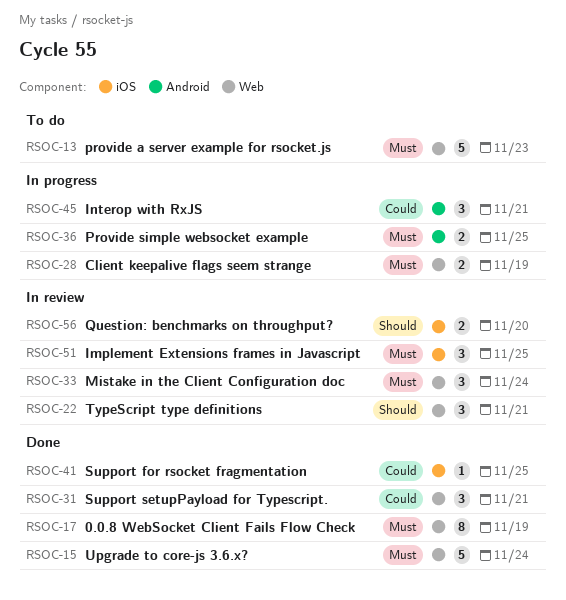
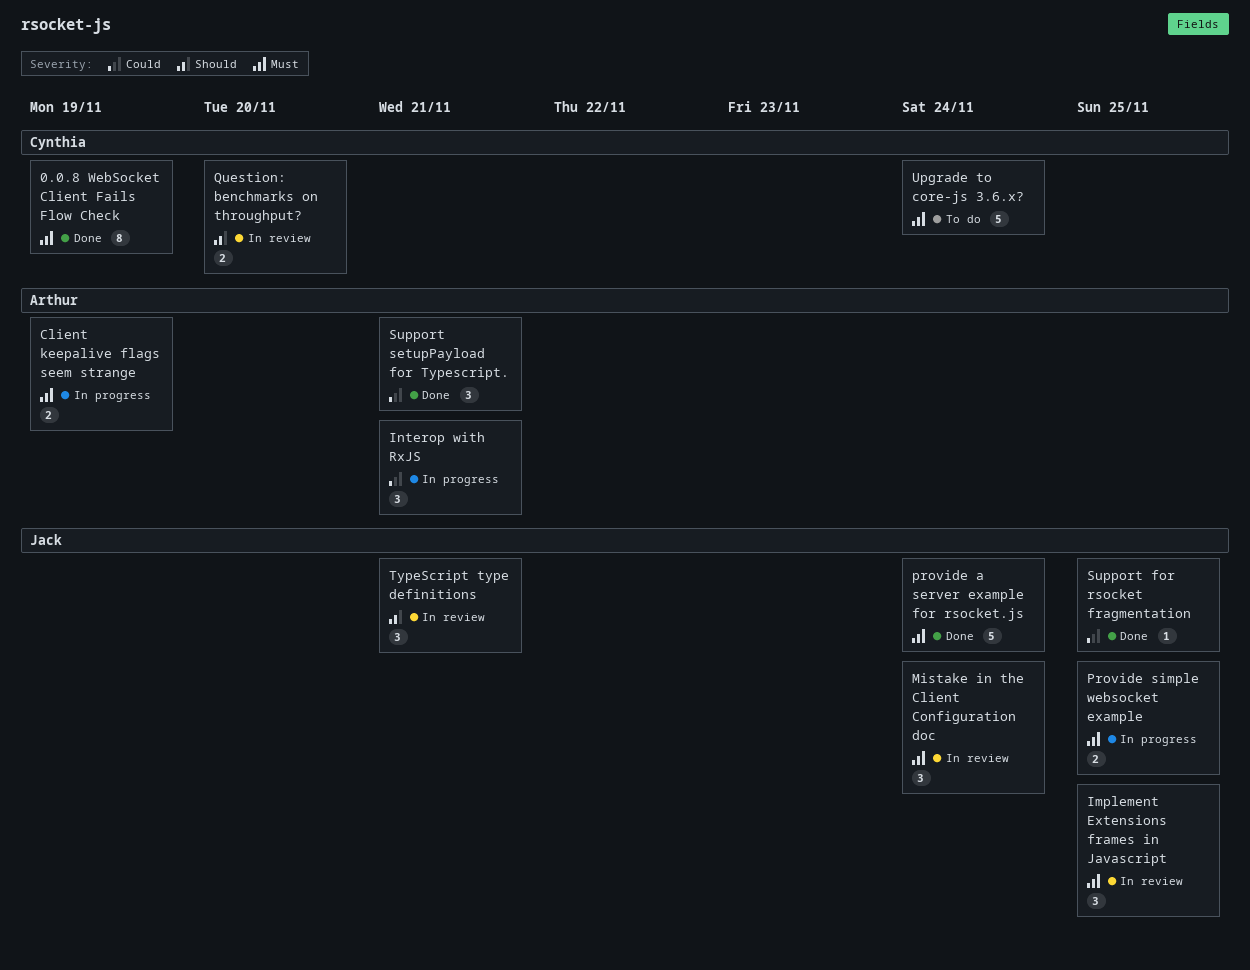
provide a server example for rsocket.js, status: To do -> Done
provide a server example for rsocket.js, due: Nov 23 -> Nov 24
Upgrade to core-js 3.6.x?, status: Done -> To do

